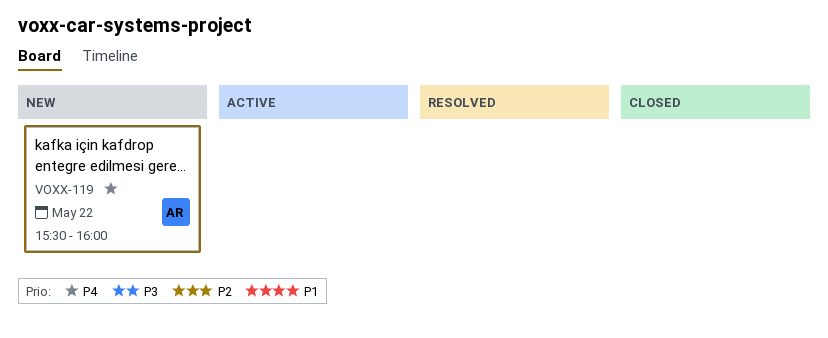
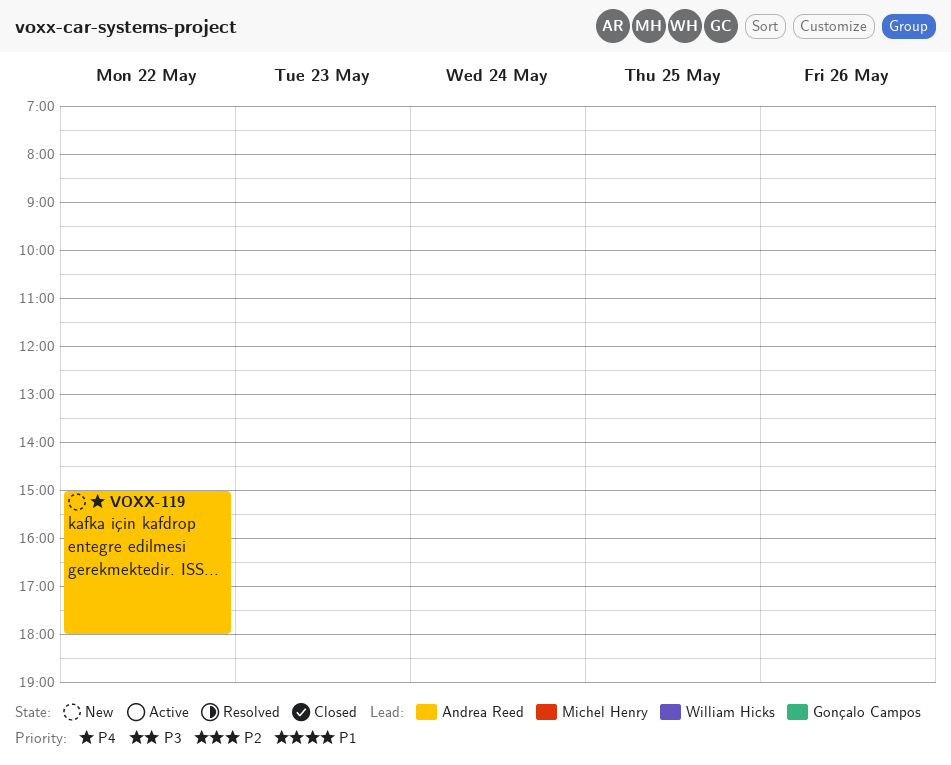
VOXX-119, begins: 15:30 -> 15:00
VOXX-119, ends: 16:00 -> 18:00

